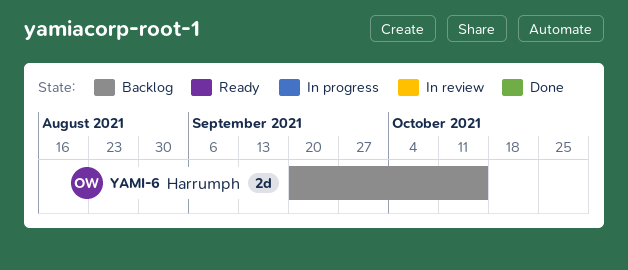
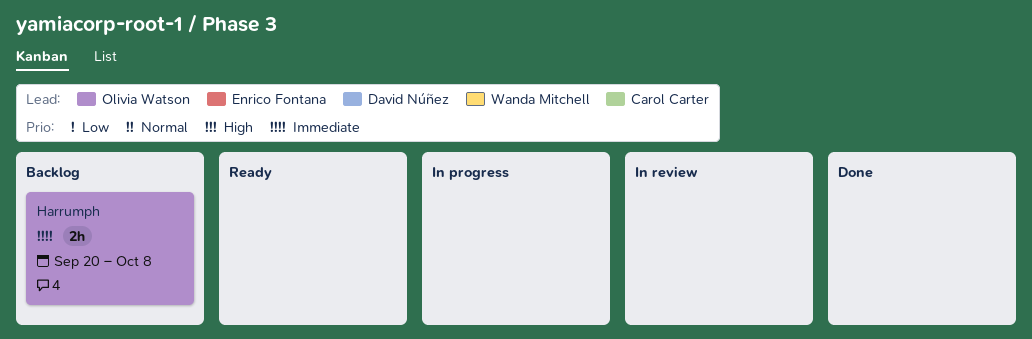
Harrumph, estimate: 2d -> 2h
Harrumph, due: Oct 15 -> Oct 8

